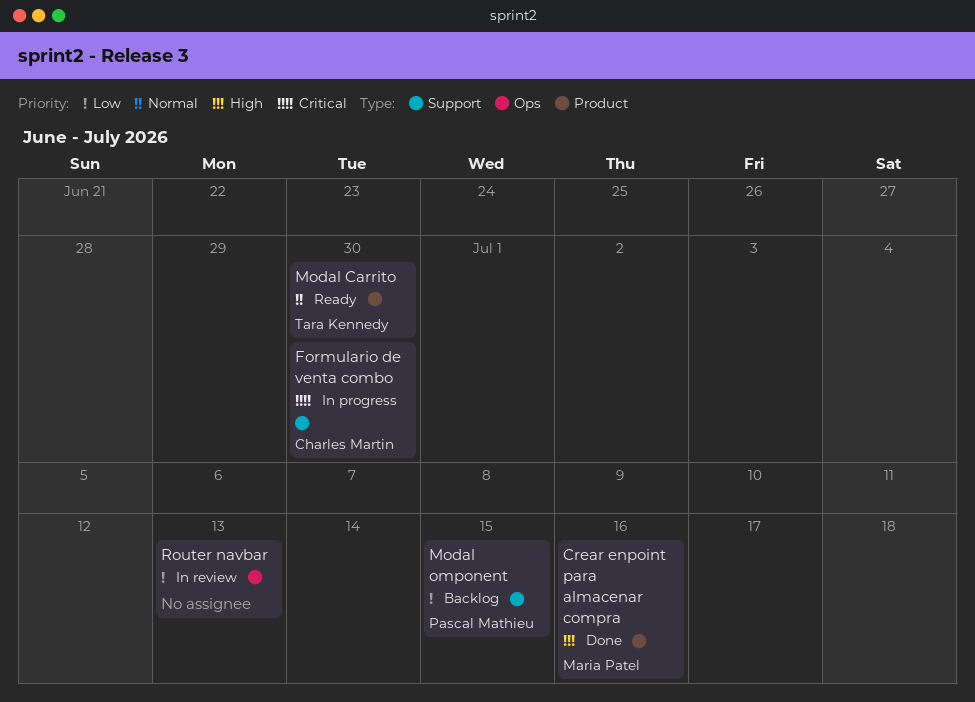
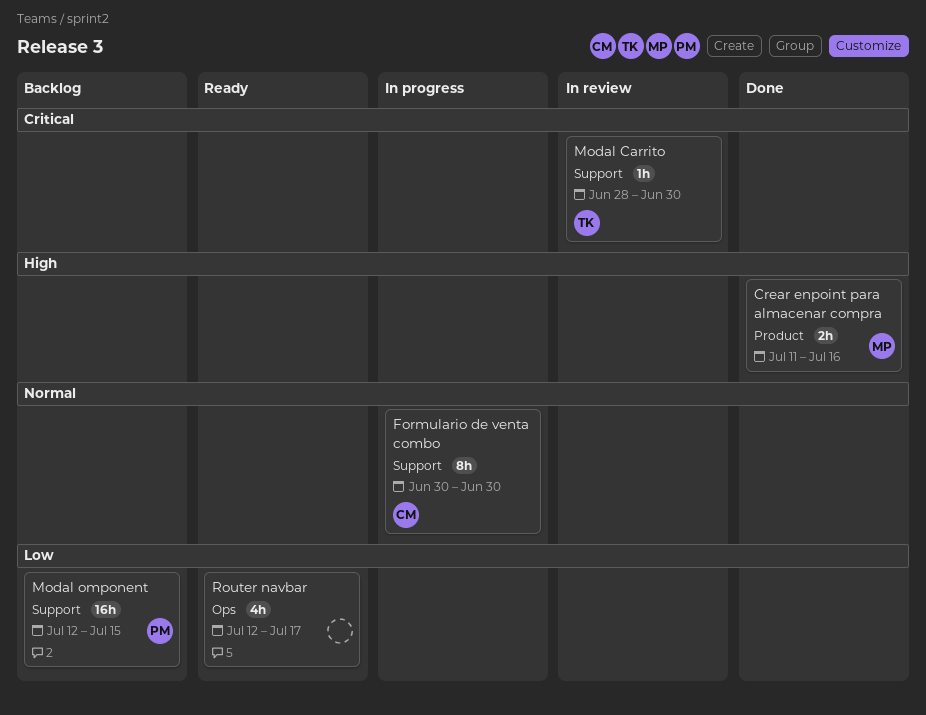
Formulario de venta combo, priority: Critical -> Normal
Modal Carrito, status: Ready -> In review
Modal Carrito, priority: Normal -> Critical
Modal Carrito, label: Product -> Support
Router navbar, status: In review -> Ready
Router navbar, due: Jul 13 -> Jul 17

